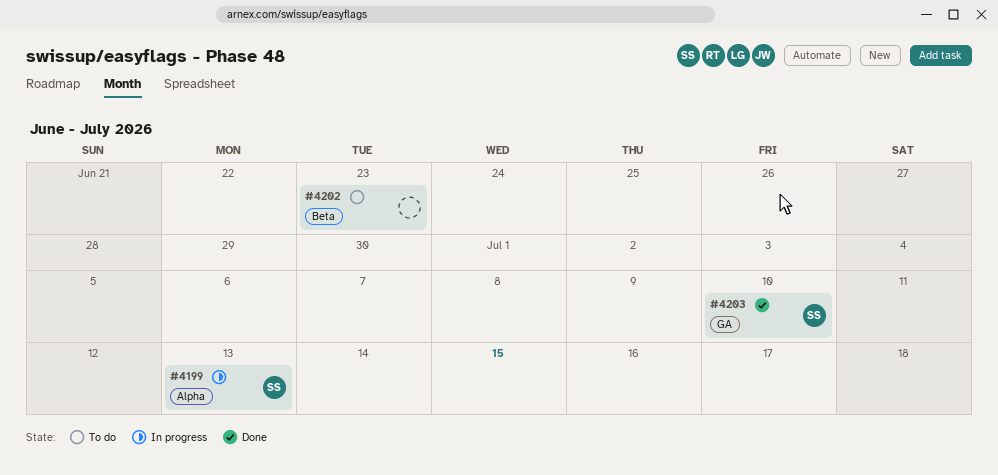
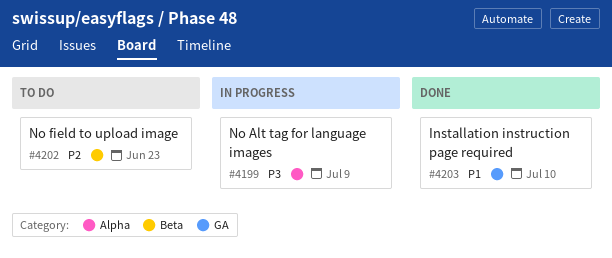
#4199, due: Jul 13 -> Jul 9

